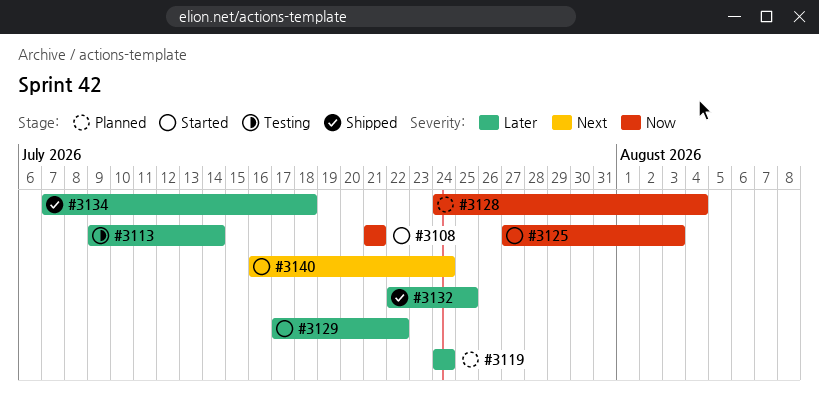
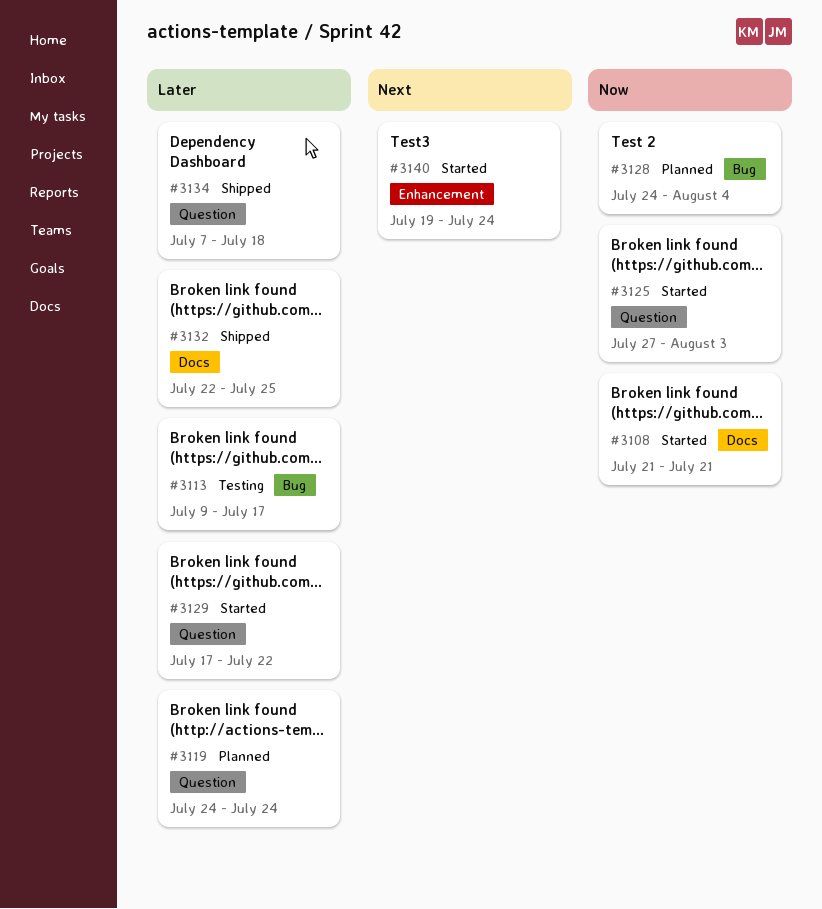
#3113, due: Jul 14 -> Jul 17
#3140, start: Jul 16 -> Jul 19

